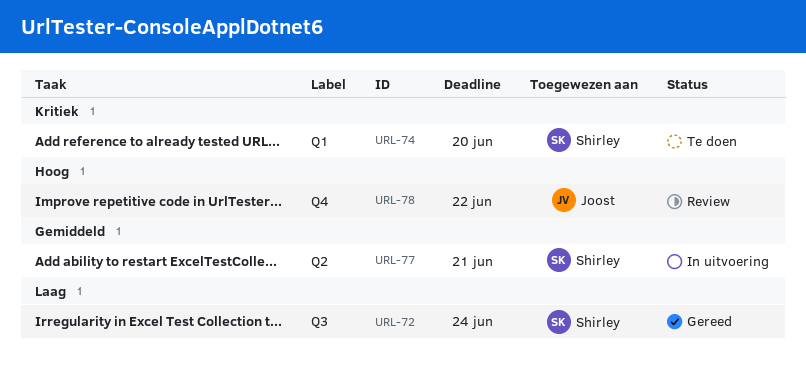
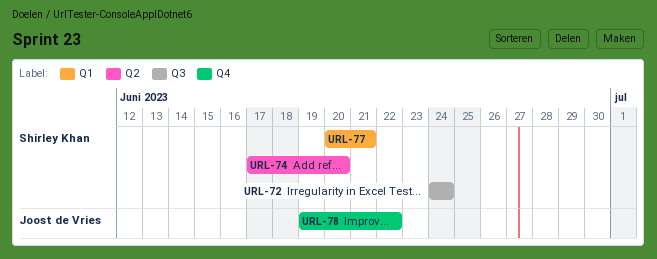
URL-74, label: Q1 -> Q2
URL-77, label: Q2 -> Q1

